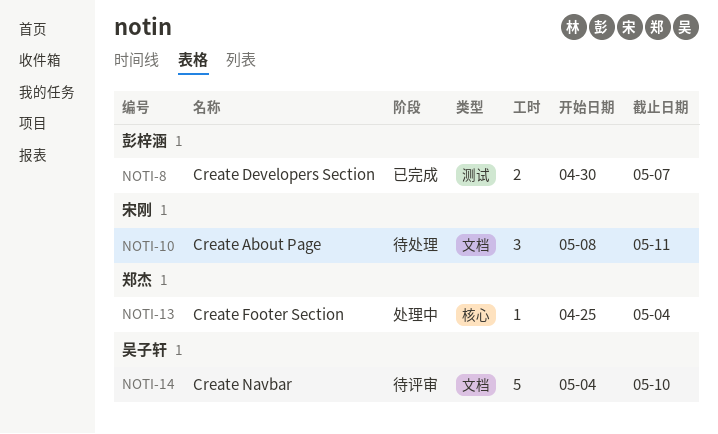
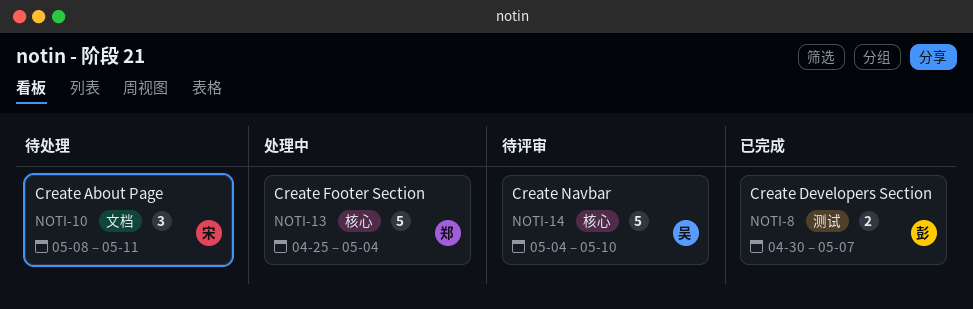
NOTI-13, estimate: 1 -> 5
NOTI-14, label: 文档 -> 核心

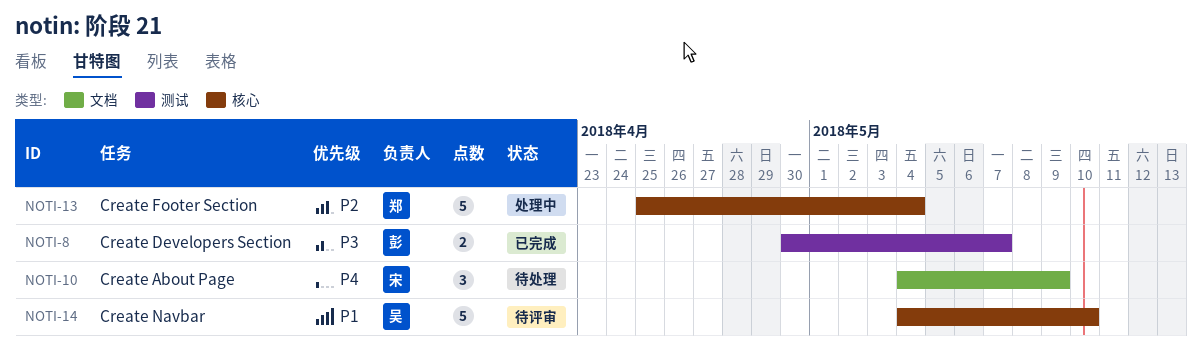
NOTI-10, start: May 8 -> May 4
NOTI-10, due: May 11 -> May 9

